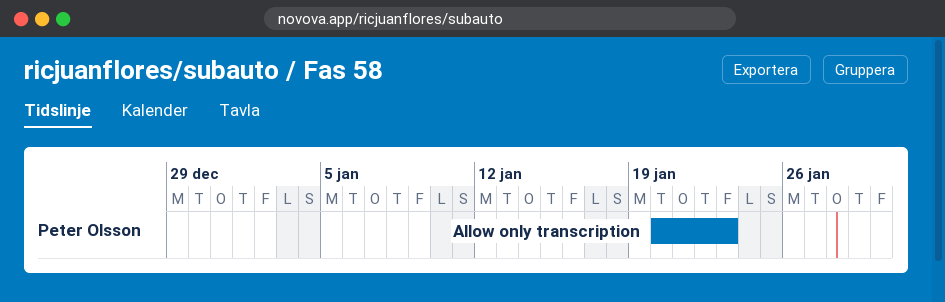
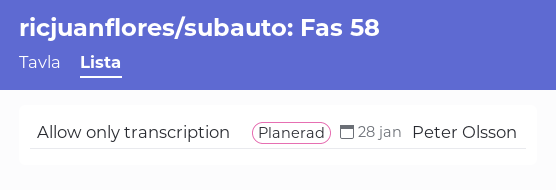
Allow only transcription, due: Jan 23 -> Jan 28

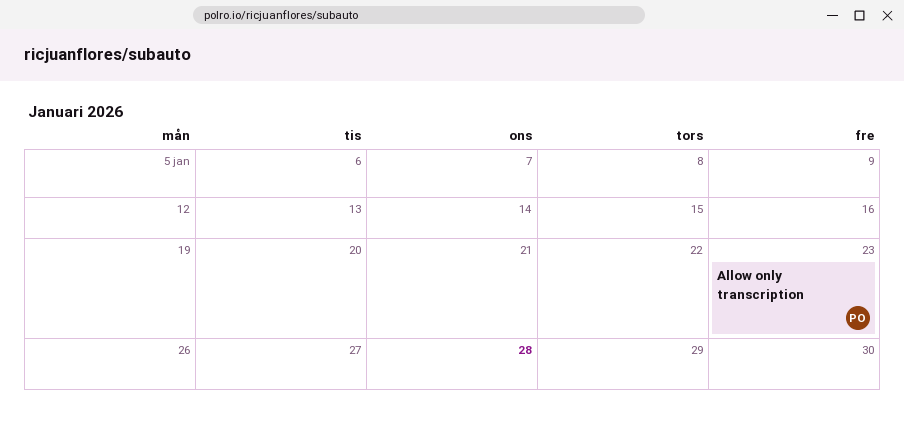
Allow only transcription, due: Jan 28 -> Jan 23

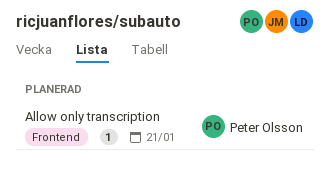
Allow only transcription, due: Jan 23 -> Jan 21

